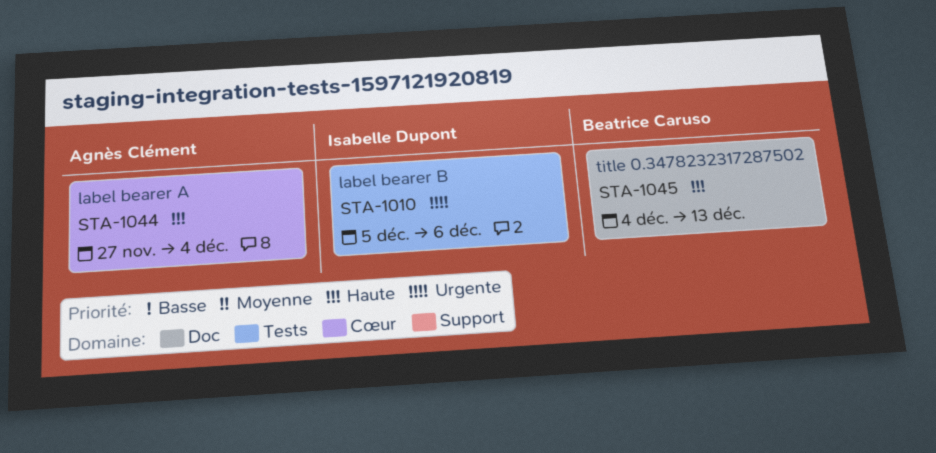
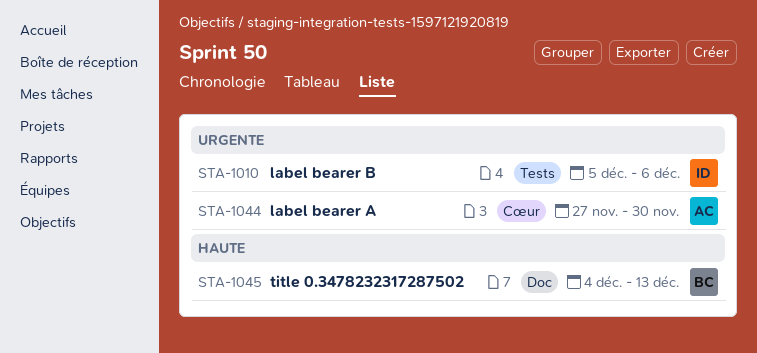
STA-1044, priority: Haute -> Urgente
STA-1044, due: Dec 4 -> Nov 30

